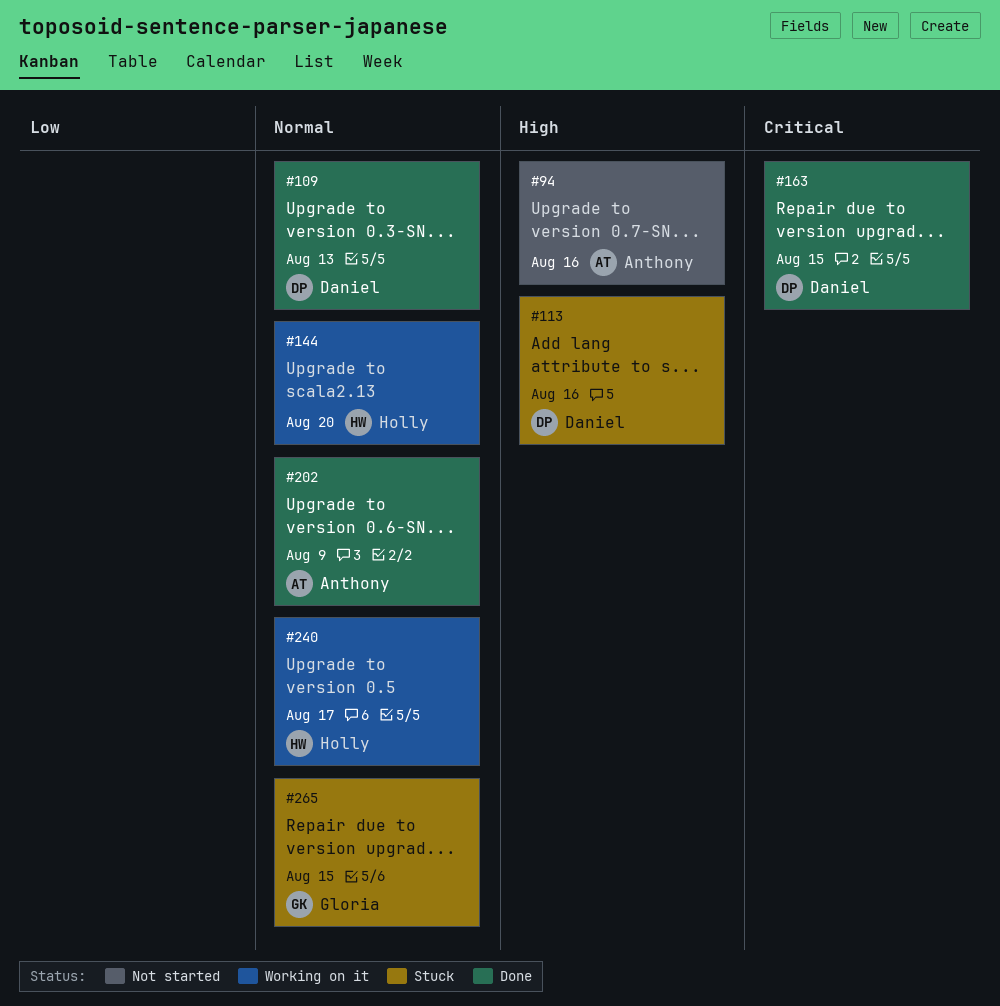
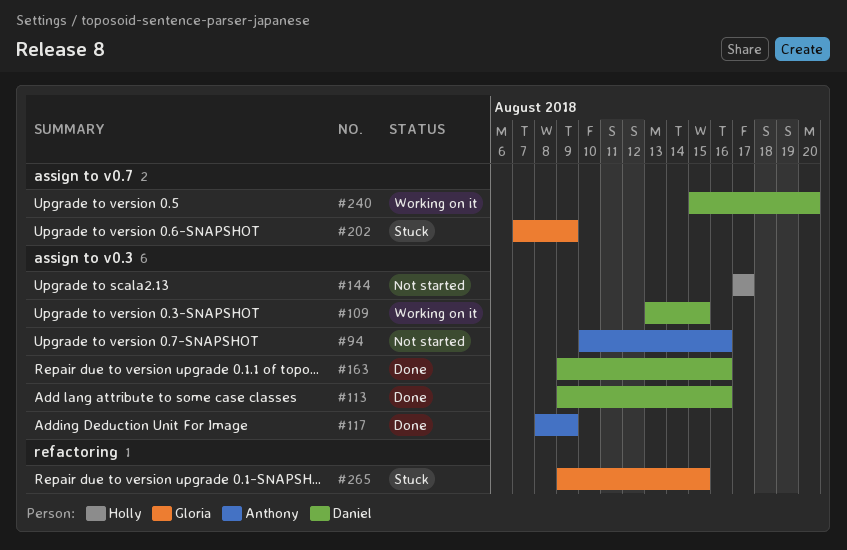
#109, status: Done -> Working on it
#109, due: Aug 13 -> Aug 15
#113, status: Stuck -> Done
#117: none -> present
#144, status: Working on it -> Not started
#144, due: Aug 20 -> Aug 17
#163, due: Aug 15 -> Aug 16
#202, status: Done -> Stuck
#202, owner: Anthony -> Gloria
#240, owner: Holly -> Daniel
#240, due: Aug 17 -> Aug 20

